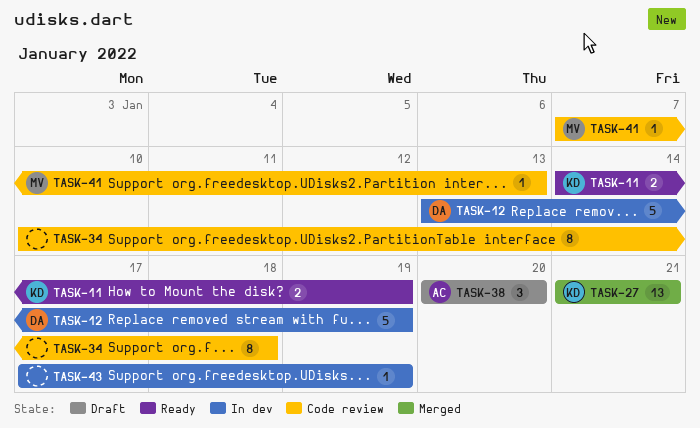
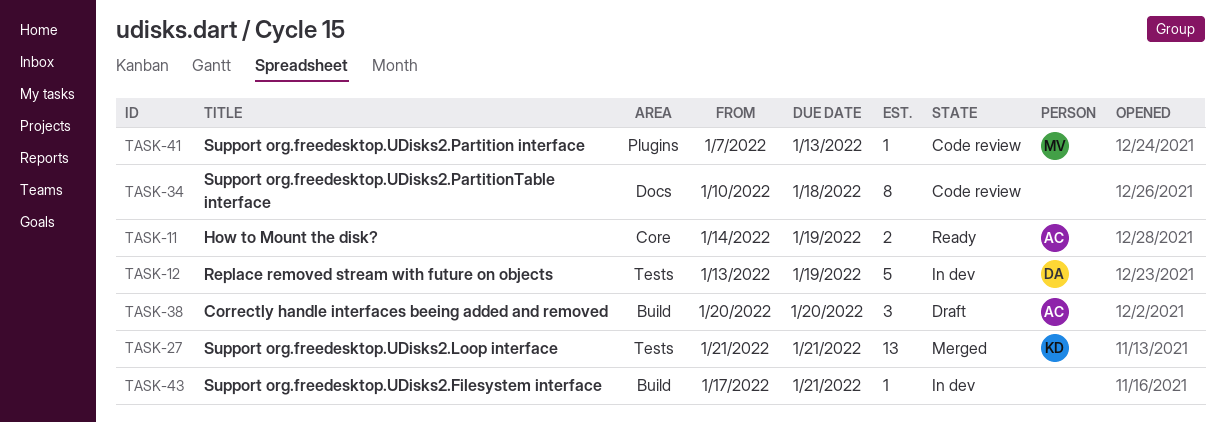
TASK-11, owner: KD -> AC
TASK-43, due: Jan 19 -> Jan 21

